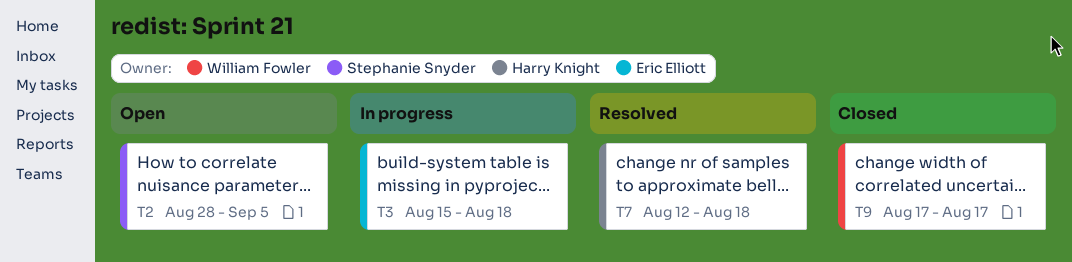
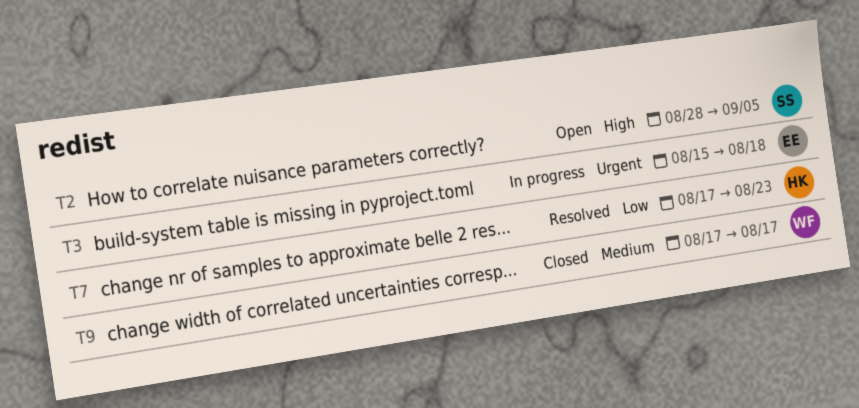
T7, start: Aug 12 -> Aug 17
T7, due: Aug 18 -> Aug 23

